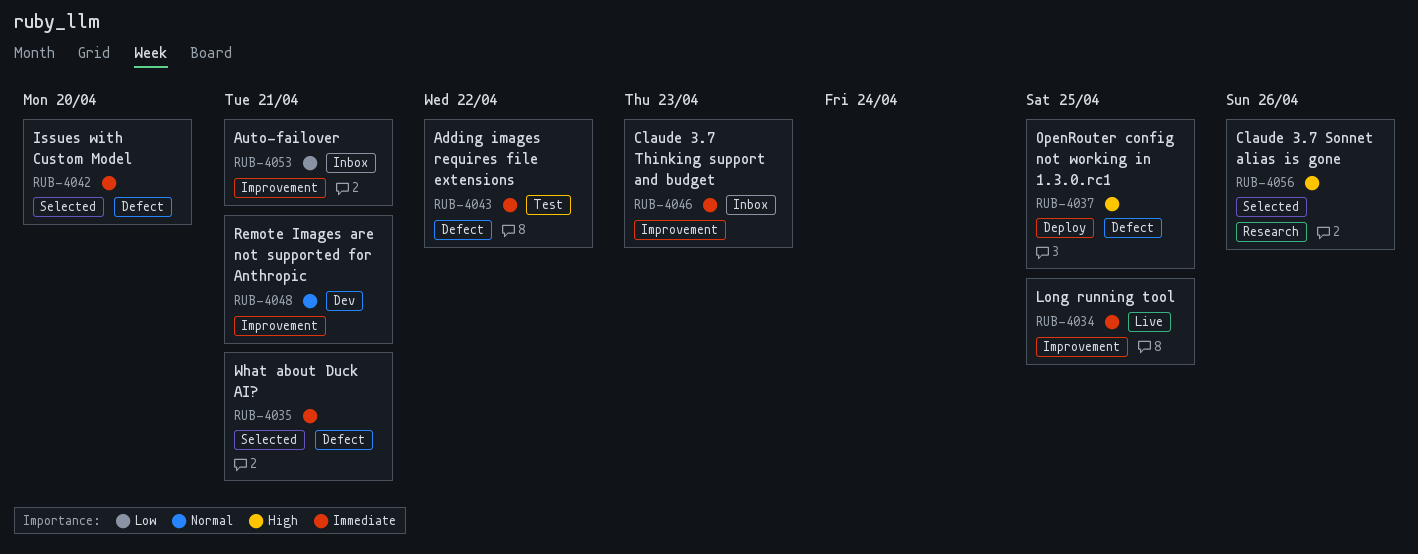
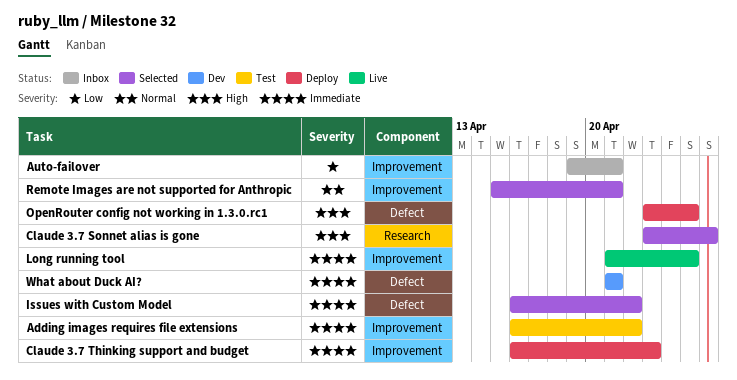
Adding images requires file extensions, label: Defect -> Improvement
Claude 3.7 Thinking support and budget, status: Inbox -> Deploy
Issues with Custom Model, due: Apr 20 -> Apr 22
Remote Images are not supported for Anthropic, status: Dev -> Selected
What about Duck AI?, status: Selected -> Dev

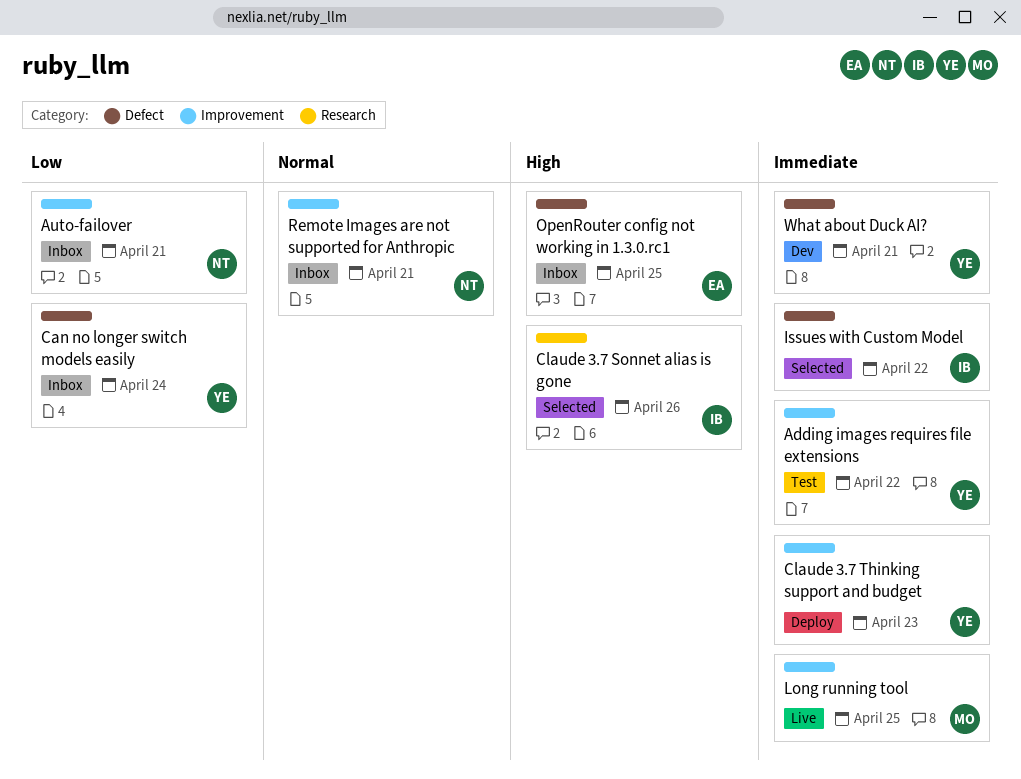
Can no longer switch models easily: none -> present
OpenRouter config not working in 1.3.0.rc1, status: Deploy -> Inbox
Remote Images are not supported for Anthropic, status: Selected -> Inbox

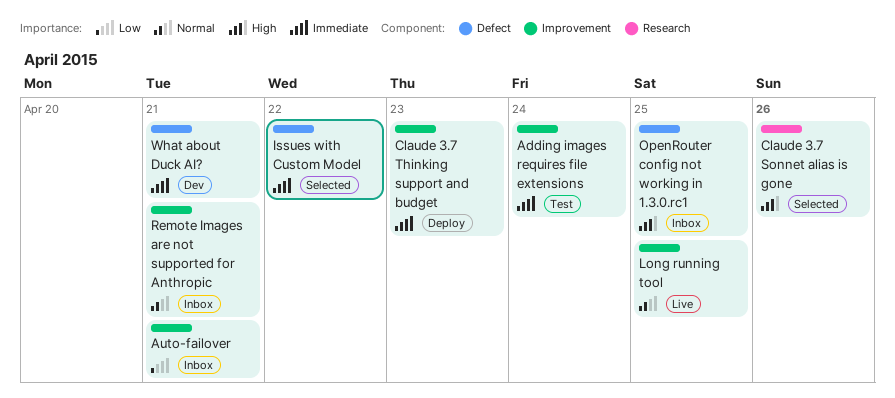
Adding images requires file extensions, due: Apr 22 -> Apr 24
Can no longer switch models easily: present -> none
Long running tool, priority: Immediate -> Normal

